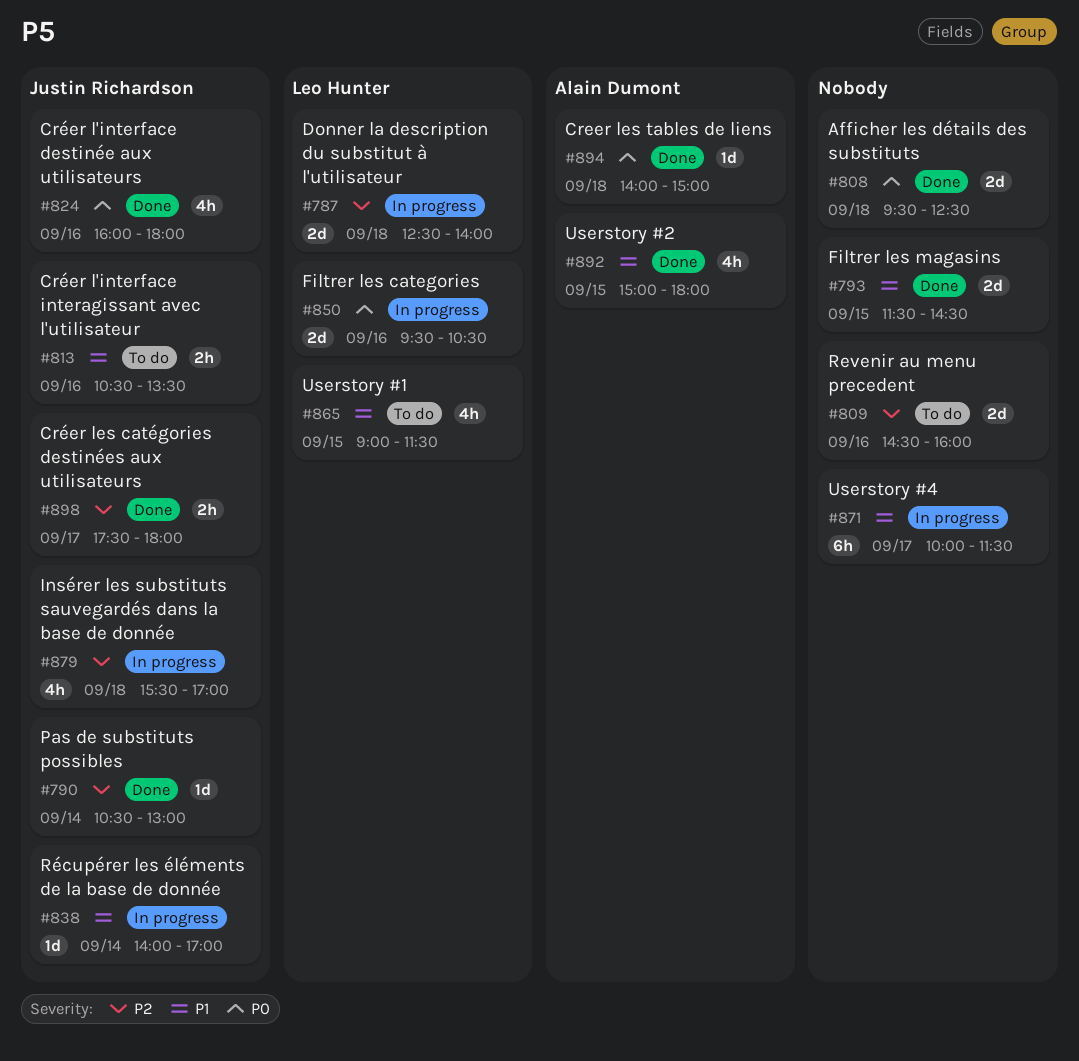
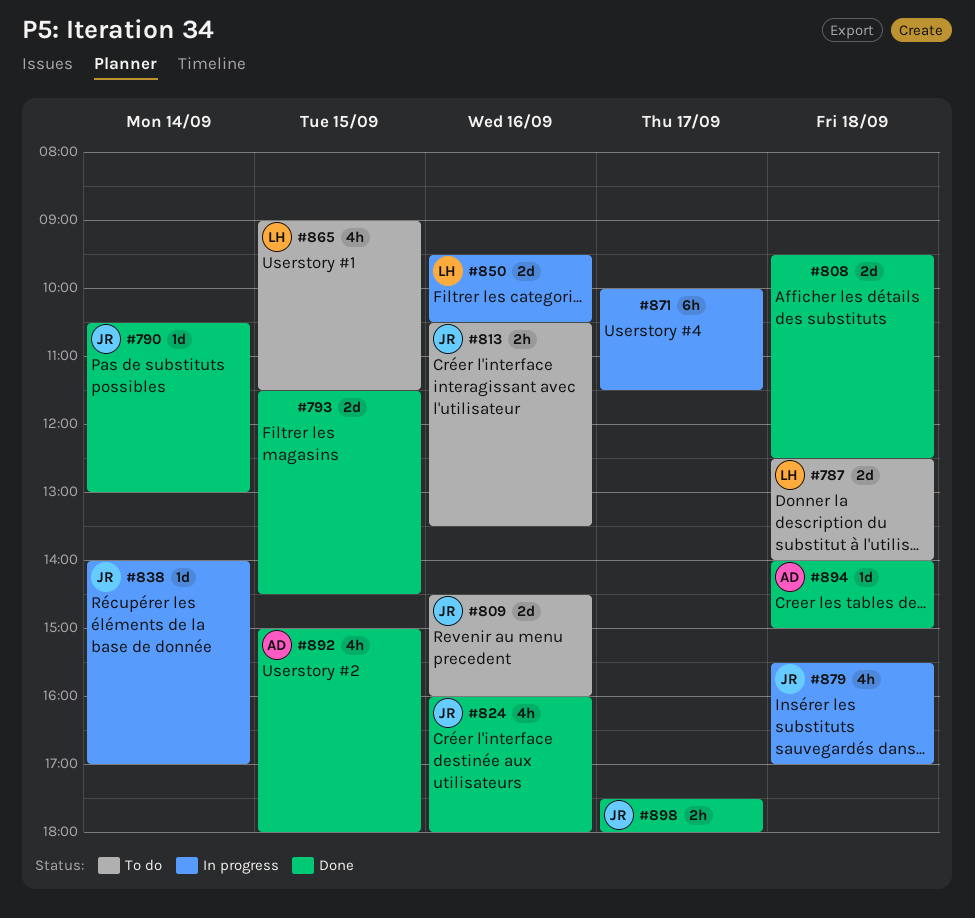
#787, status: In progress -> To do
#809, owner: none -> Justin Richardson

